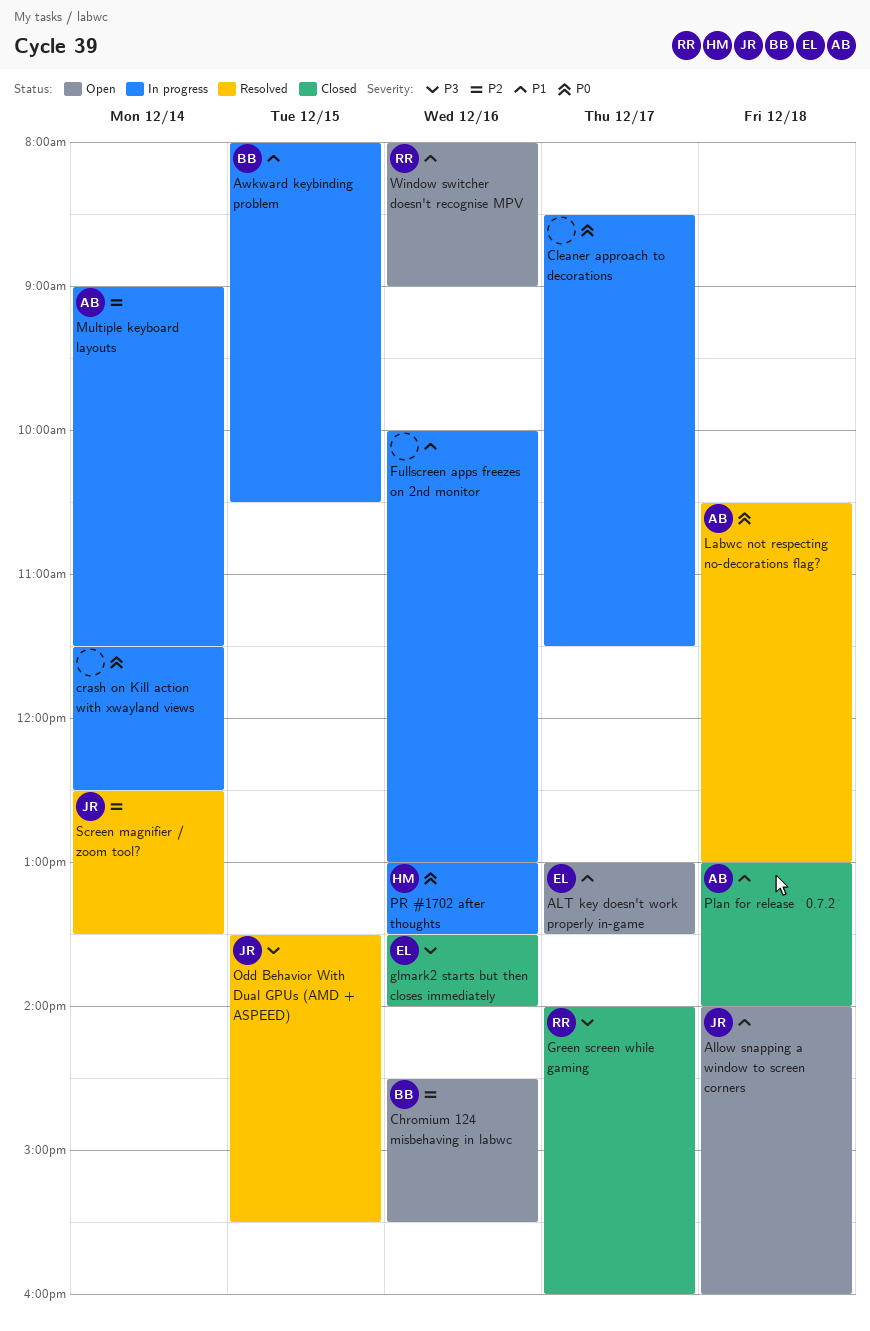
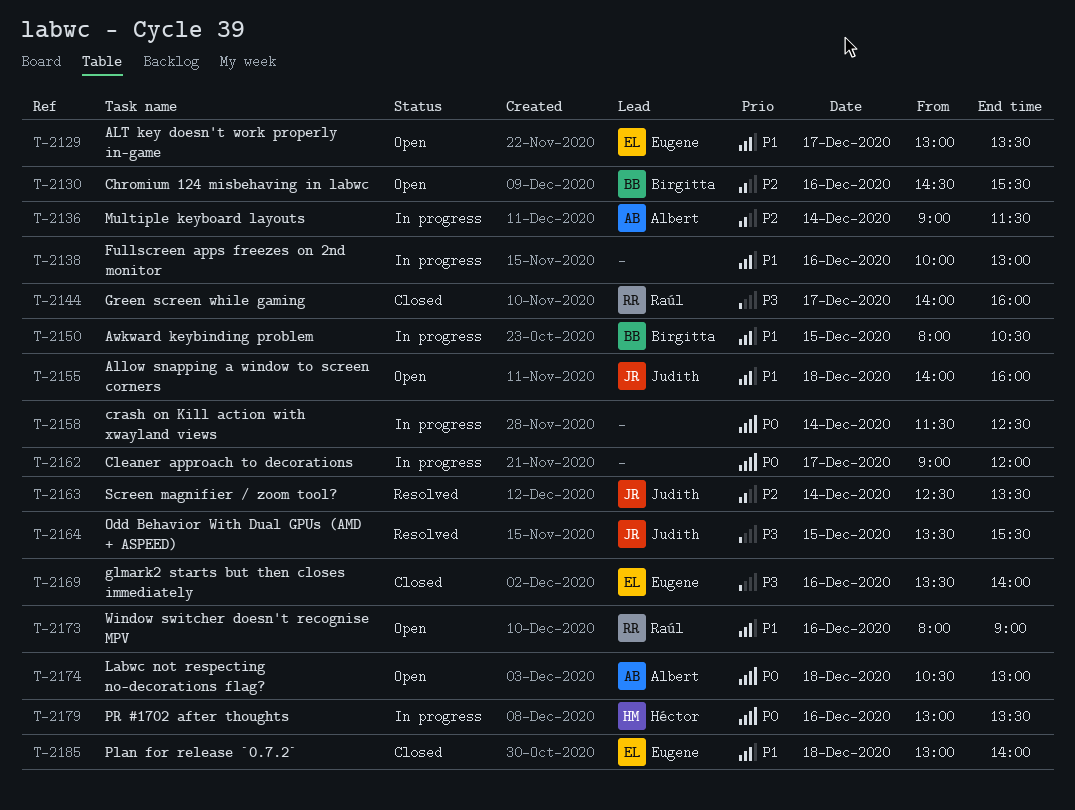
Cleaner approach to decorations, begins: 08:30 -> 09:00
Cleaner approach to decorations, ends: 11:30 -> 12:00
Labwc not respecting no-decorations flag?, status: Resolved -> Open
Plan for release `0.7.2`, owner: Albert -> Eugene

